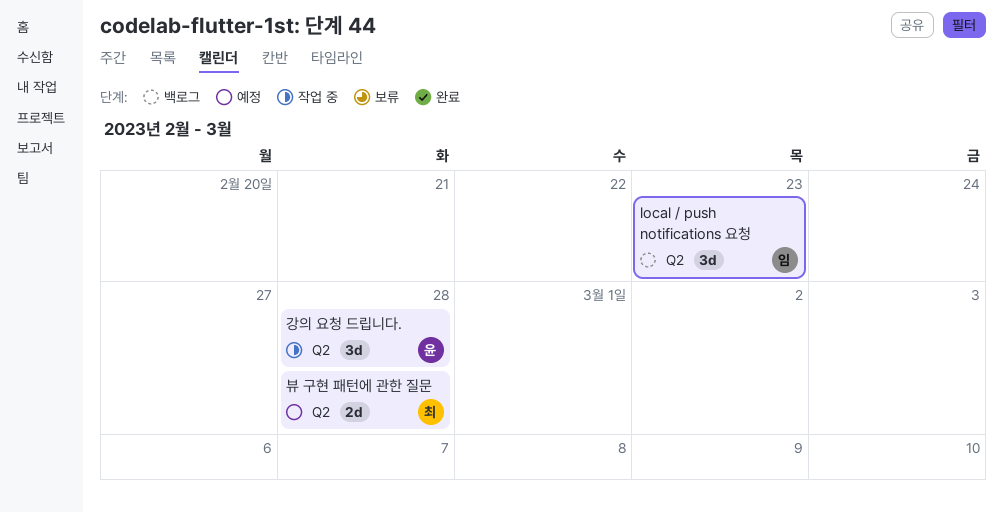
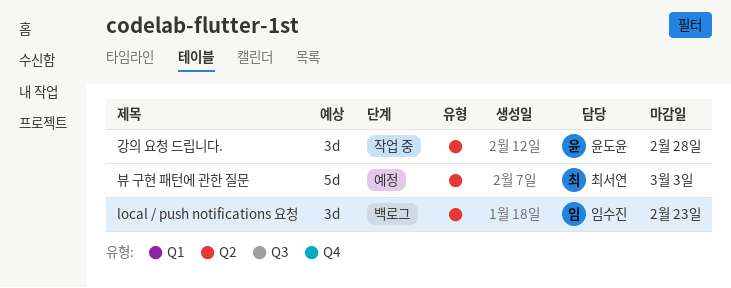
뷰 구현 패턴에 관한 질문, estimate: 2d -> 5d
뷰 구현 패턴에 관한 질문, due: Feb 28 -> Mar 3

